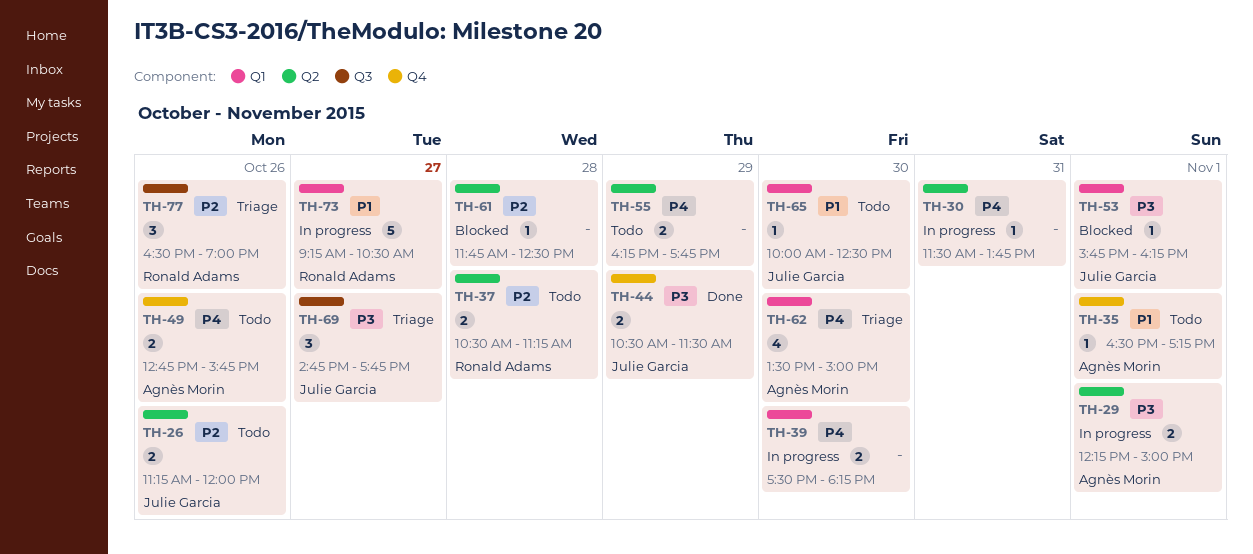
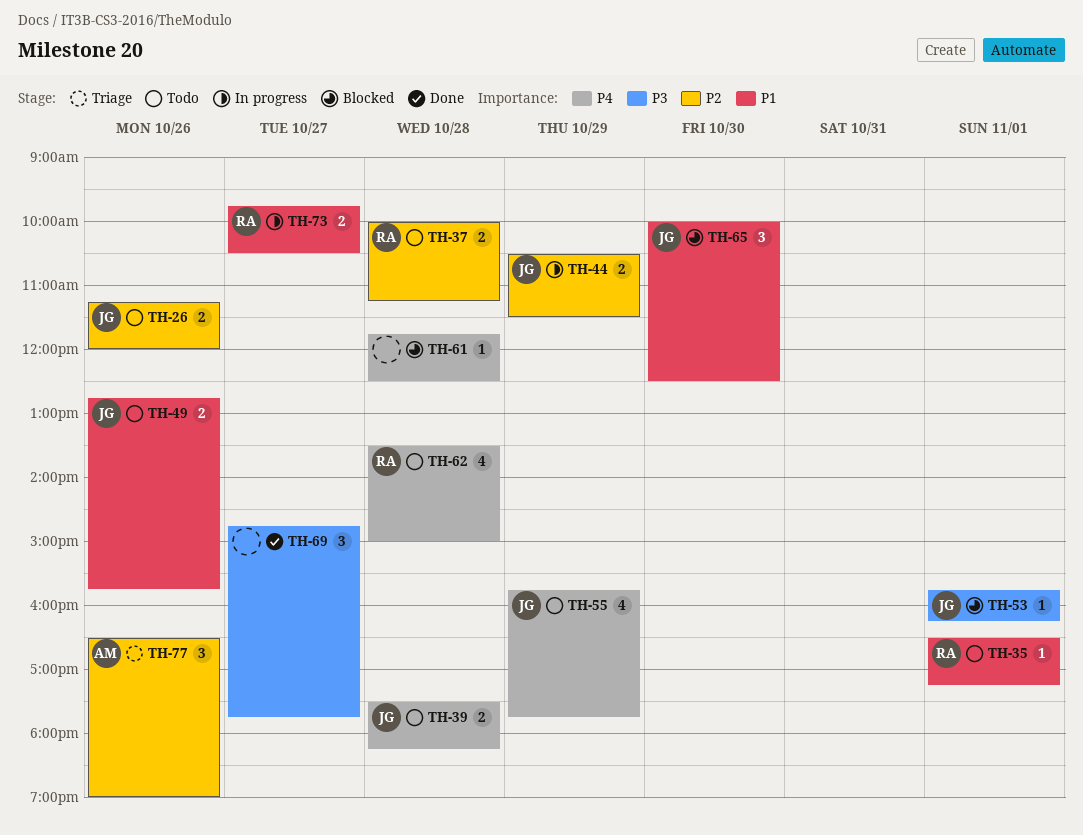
TH-29: present -> none
TH-30: present -> none
TH-35, owner: Agnès Morin -> Ronald Adams
TH-37, begins: 10:30 -> 10:00
TH-39, status: In progress -> Todo
TH-39, owner: none -> Julie Garcia
TH-39, day: Oct 30 -> Oct 28
TH-44, status: Done -> In progress
TH-44, priority: P3 -> P2
TH-49, owner: Agnès Morin -> Julie Garcia
TH-49, priority: P4 -> P1
TH-55, owner: none -> Julie Garcia
TH-55, estimate: 2 -> 4
TH-55, begins: 16:15 -> 15:45
TH-61, priority: P2 -> P4
TH-62, status: Triage -> Todo
TH-62, owner: Agnès Morin -> Ronald Adams
TH-62, day: Oct 30 -> Oct 28
TH-65, status: Todo -> Blocked
TH-65, estimate: 1 -> 3
TH-69, status: Triage -> Done
TH-69, owner: Julie Garcia -> none
TH-73, estimate: 5 -> 2
TH-73, begins: 09:15 -> 09:45
TH-77, owner: Ronald Adams -> Agnès Morin

